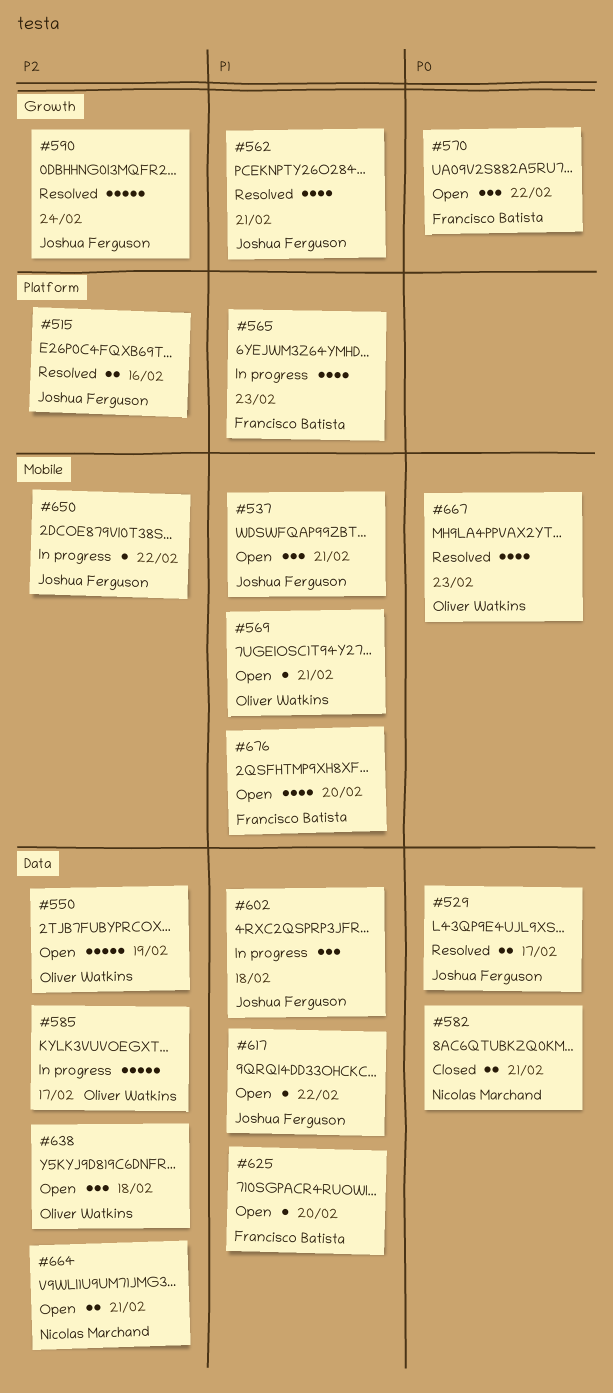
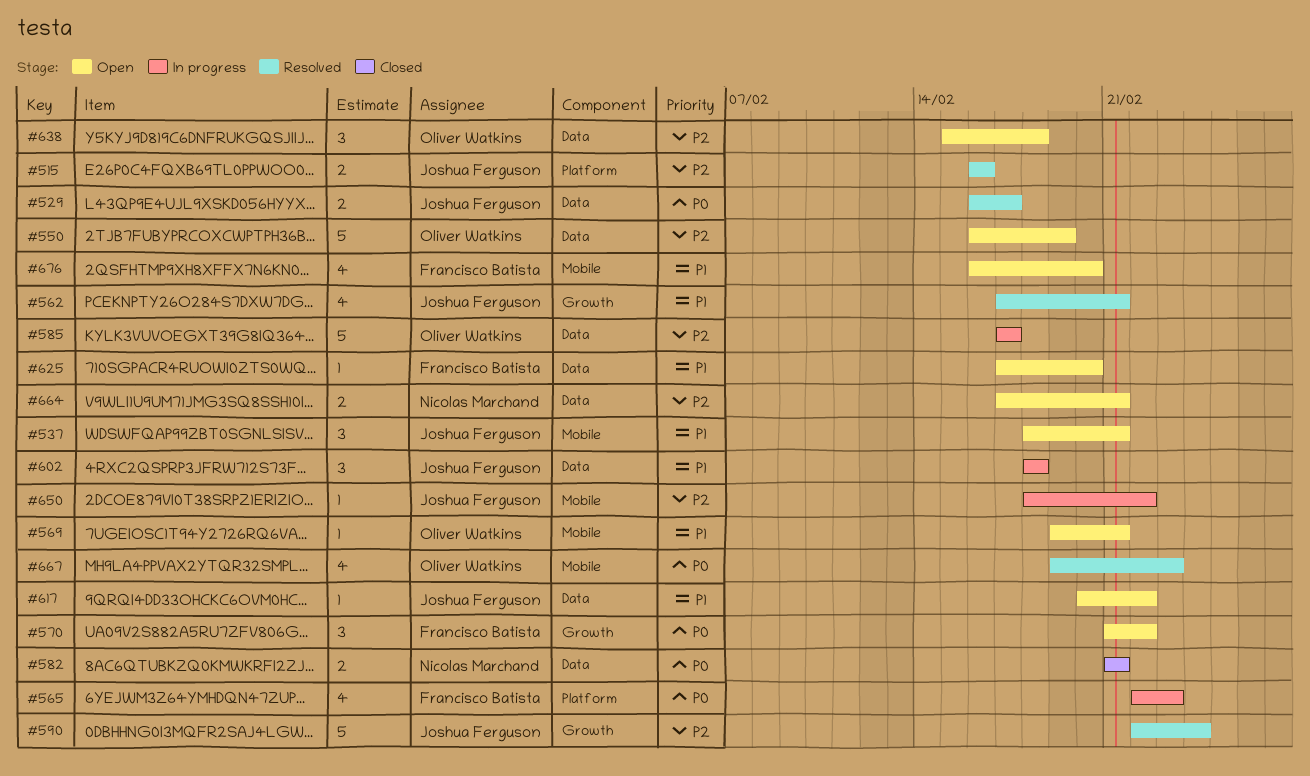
#565, priority: P1 -> P0

